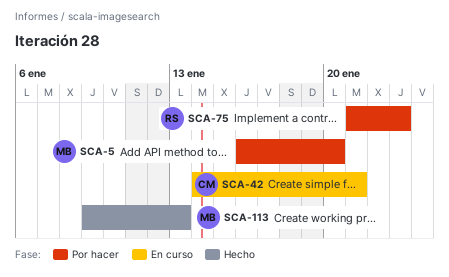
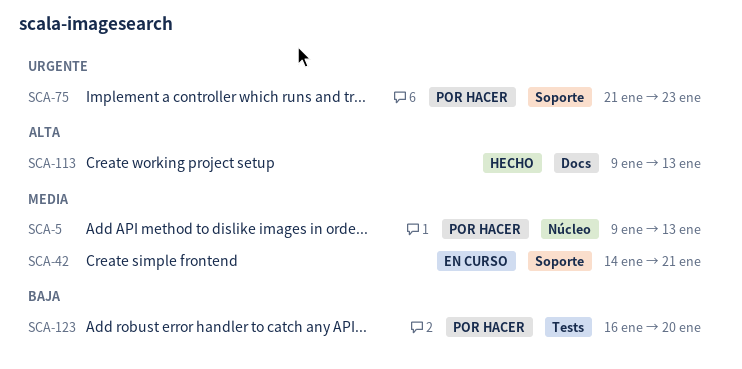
SCA-5, start: Jan 16 -> Jan 9
SCA-5, due: Jan 20 -> Jan 13
SCA-123: none -> present

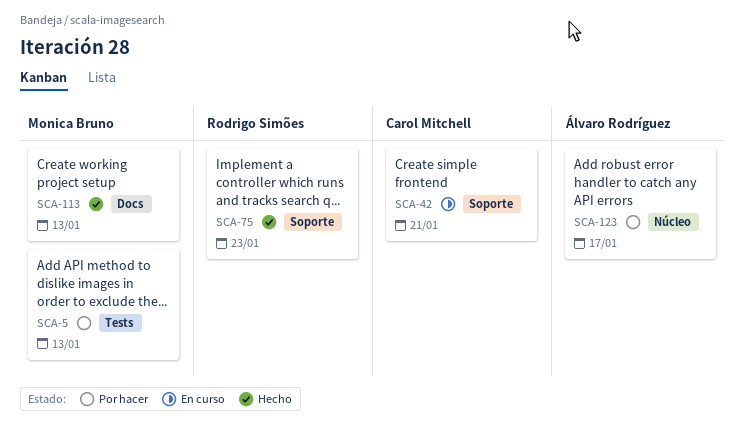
SCA-5, label: Núcleo -> Tests
SCA-75, status: Por hacer -> Hecho
SCA-123, label: Tests -> Núcleo
SCA-123, due: Jan 20 -> Jan 17

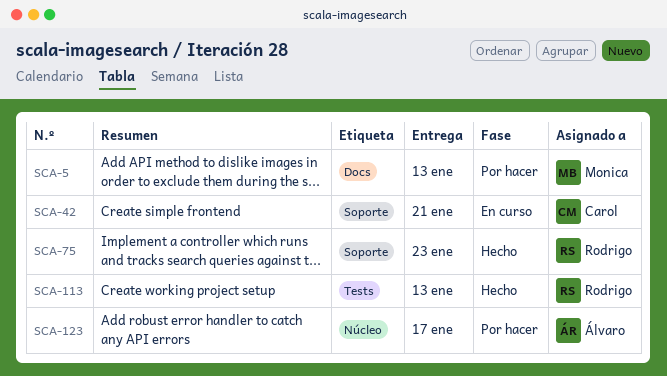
SCA-5, label: Tests -> Docs
SCA-113, owner: Monica Bruno -> Rodrigo Simões
SCA-113, label: Docs -> Tests

